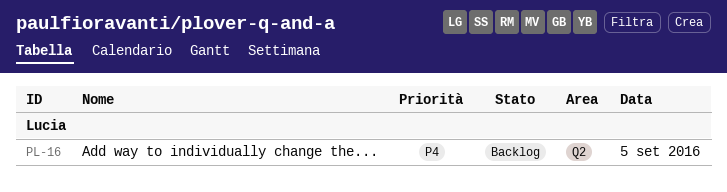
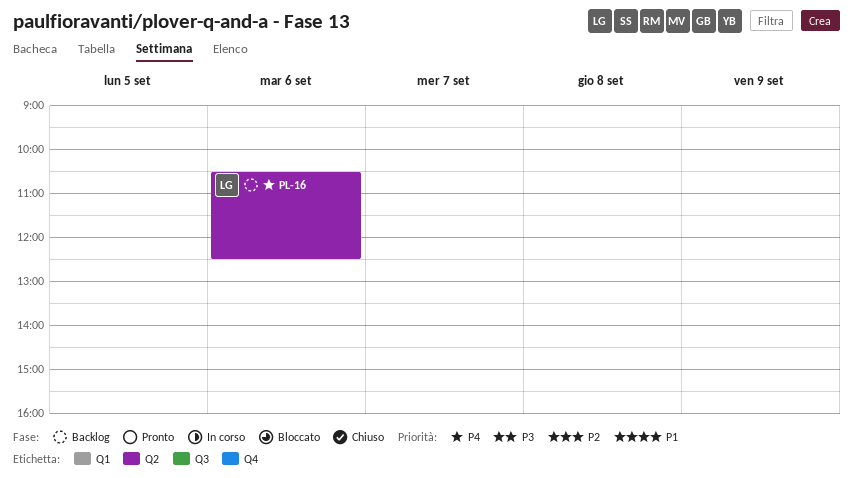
PL-16, day: Sep 5 -> Sep 6

